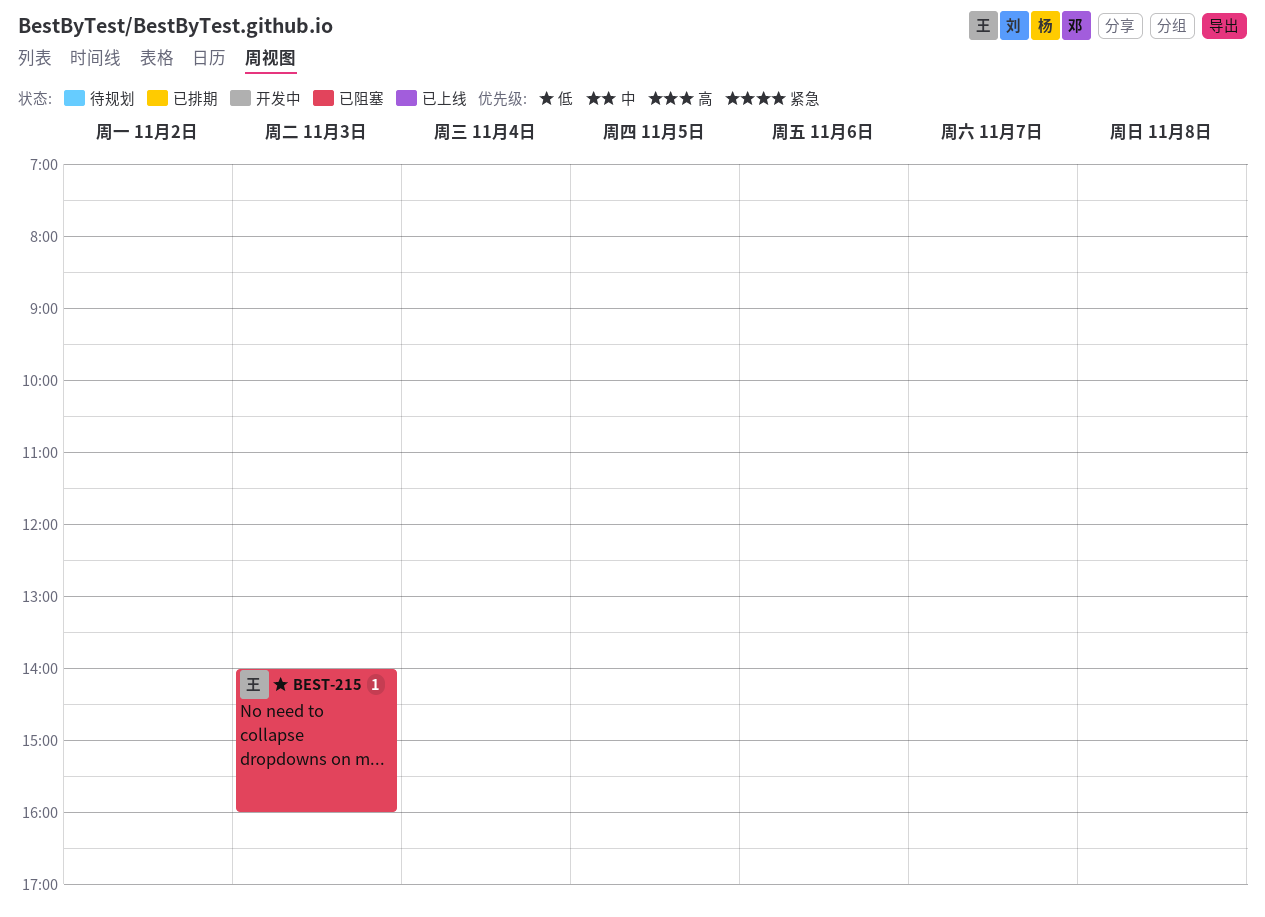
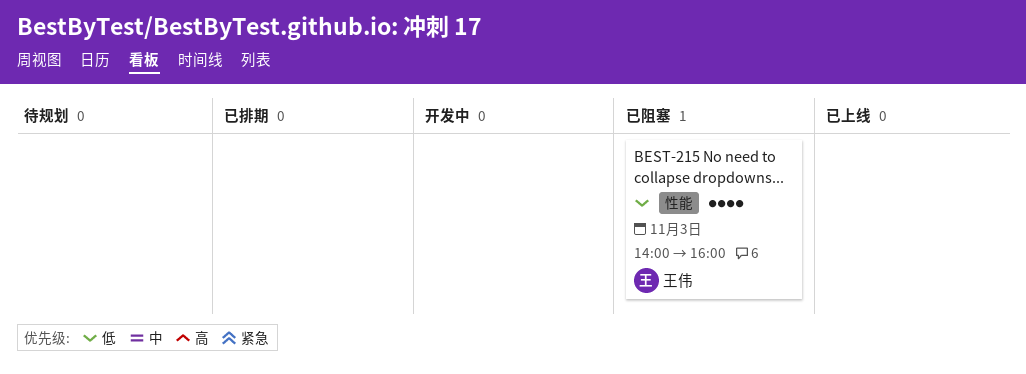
BEST-215, estimate: 1 -> 4

